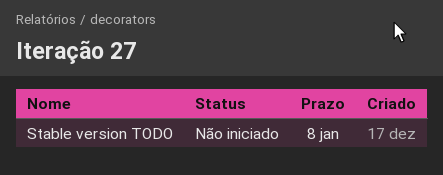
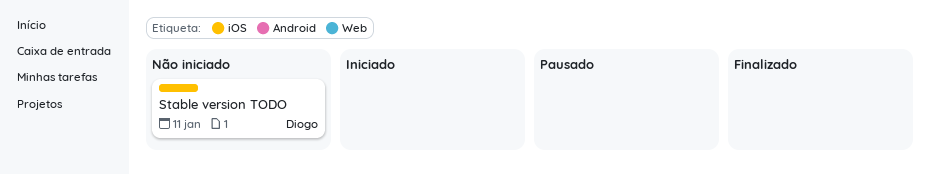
Stable version TODO, due: Jan 8 -> Jan 11

